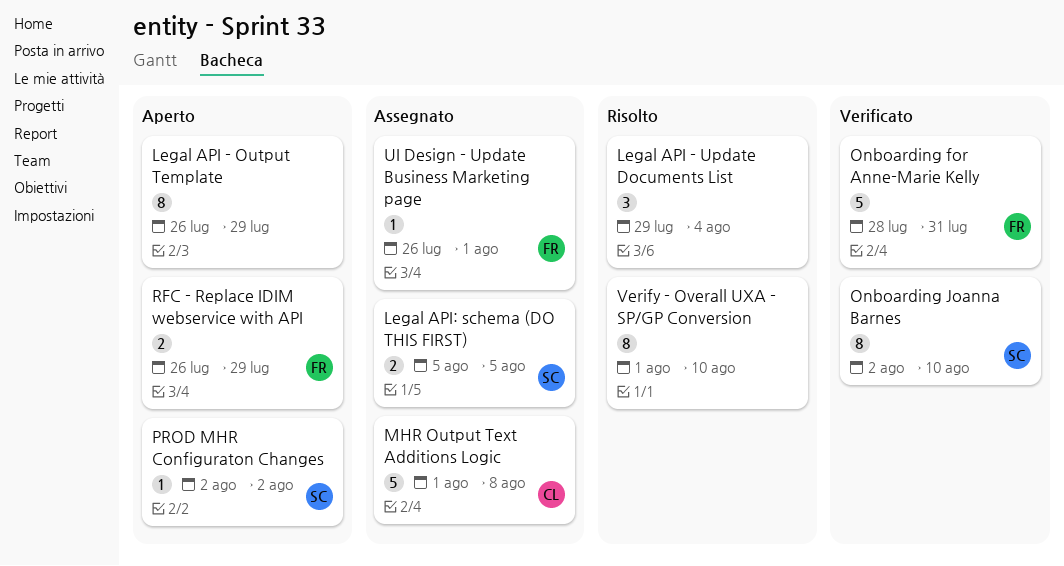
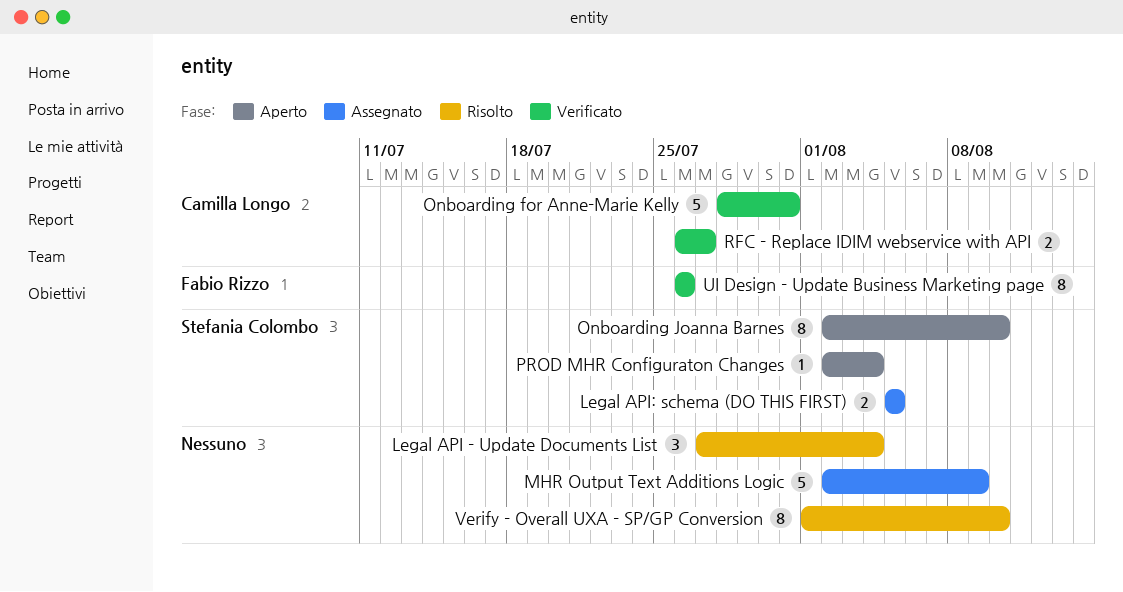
Legal API - Output Template: present -> none
Legal API - Update Documents List, start: Jul 29 -> Jul 27
MHR Output Text Additions Logic, owner: Camilla Longo -> none
MHR Output Text Additions Logic, start: Aug 1 -> Aug 2
MHR Output Text Additions Logic, due: Aug 8 -> Aug 9
Onboarding for Anne-Marie Kelly, owner: Fabio Rizzo -> Camilla Longo
Onboarding Joanna Barnes, status: Verificato -> Aperto
PROD MHR Configuraton Changes, due: Aug 2 -> Aug 4
RFC - Replace IDIM webservice with API, status: Aperto -> Verificato
RFC - Replace IDIM webservice with API, owner: Fabio Rizzo -> Camilla Longo
RFC - Replace IDIM webservice with API, due: Jul 29 -> Jul 27
UI Design - Update Business Marketing page, status: Assegnato -> Verificato
UI Design - Update Business Marketing page, estimate: 1 -> 8
UI Design - Update Business Marketing page, due: Aug 1 -> Jul 26

